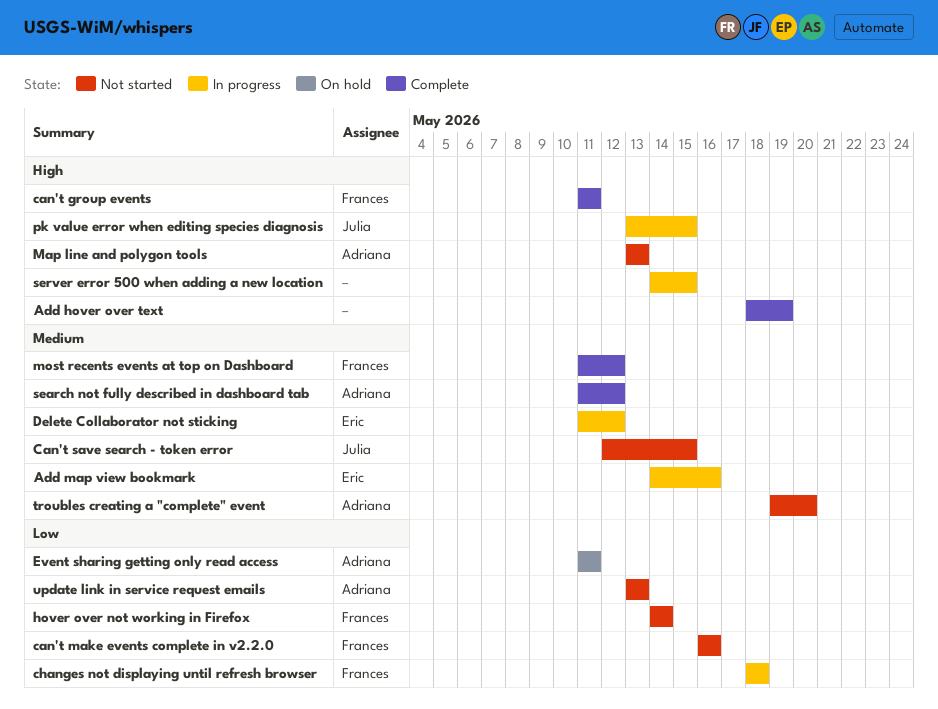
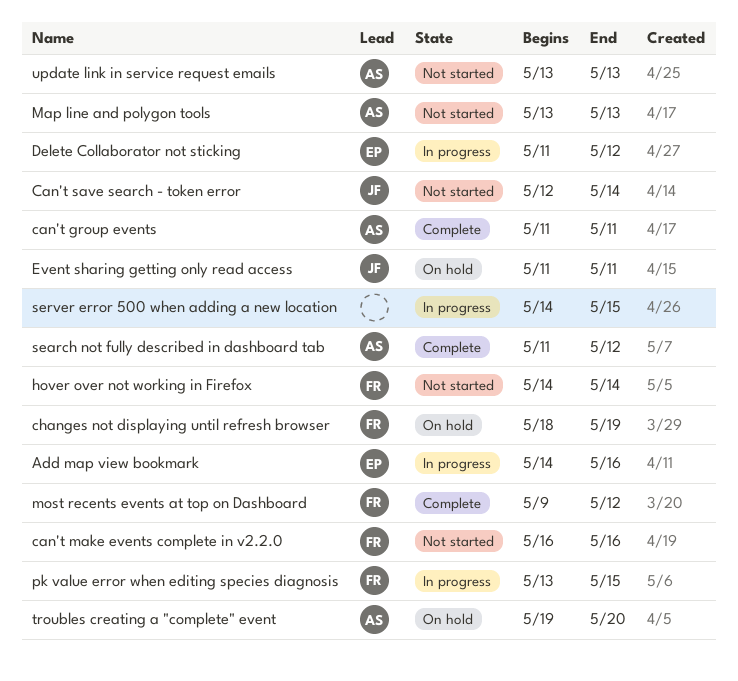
Add hover over text: present -> none
can't group events, owner: Frances -> Adriana
Can't save search - token error, due: May 15 -> May 14
changes not displaying until refresh browser, status: In progress -> On hold
changes not displaying until refresh browser, due: May 18 -> May 19
Event sharing getting only read access, owner: Adriana -> Julia
most recents events at top on Dashboard, start: May 11 -> May 9
pk value error when editing species diagnosis, owner: Julia -> Frances
troubles creating a "complete" event, status: Not started -> On hold

